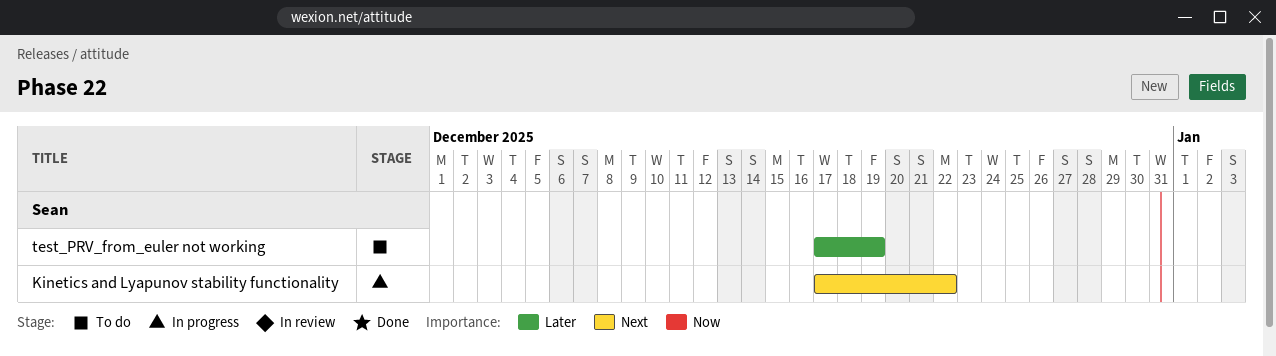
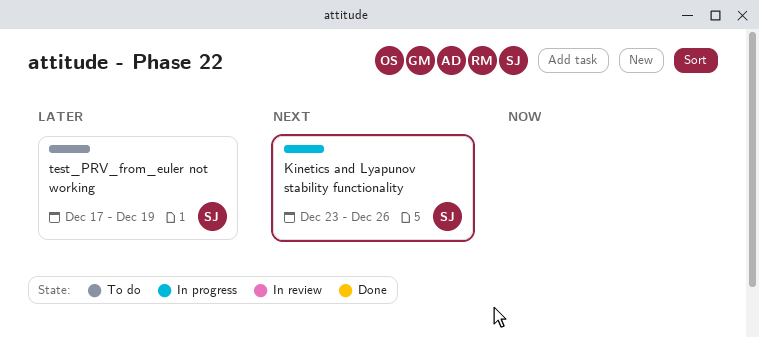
Kinetics and Lyapunov stability functionality, start: Dec 17 -> Dec 23
Kinetics and Lyapunov stability functionality, due: Dec 22 -> Dec 26

